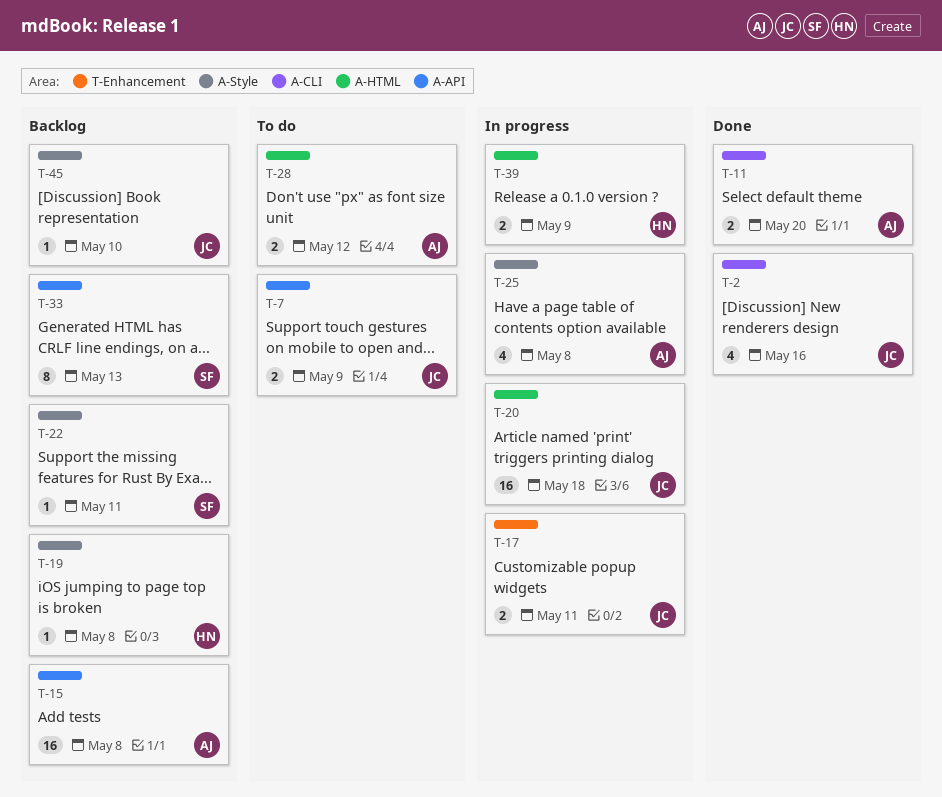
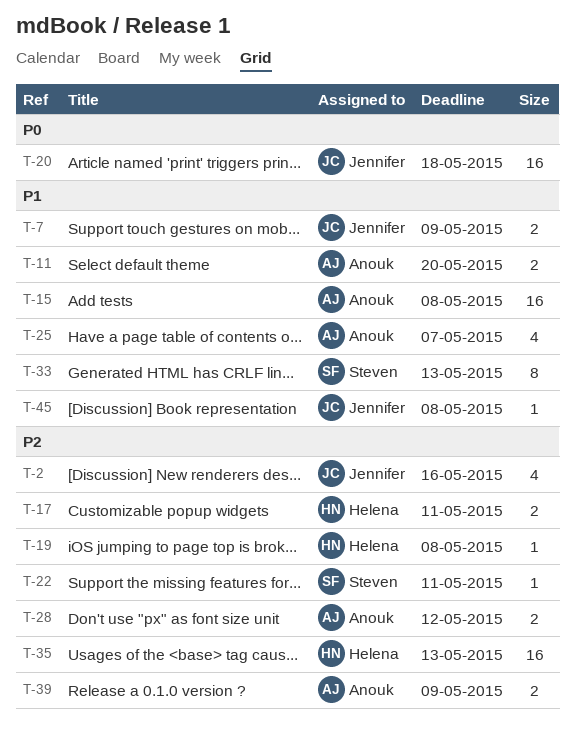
T-17, owner: Jennifer -> Helena
T-25, due: May 8 -> May 7
T-35: none -> present
T-39, owner: Helena -> Anouk
T-45, due: May 10 -> May 8

